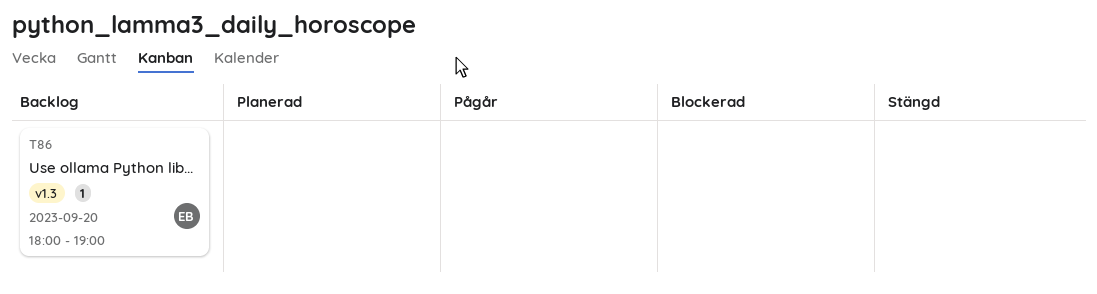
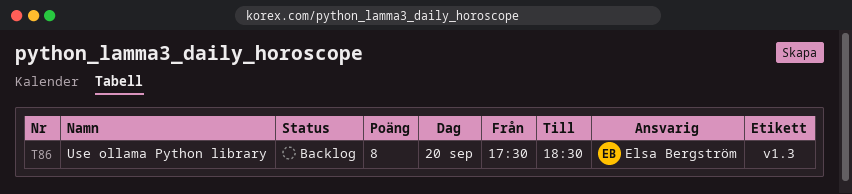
T86, estimate: 1 -> 8
T86, begins: 18:00 -> 17:30
T86, ends: 19:00 -> 18:30

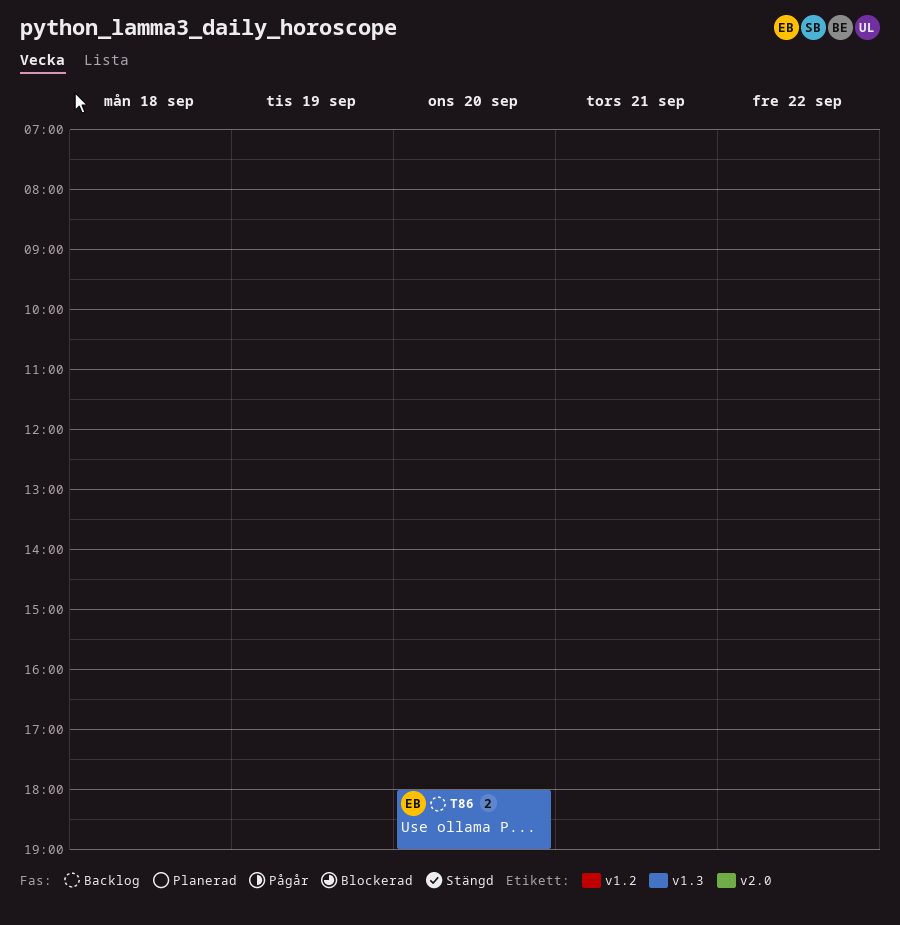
T86, estimate: 8 -> 2
T86, begins: 17:30 -> 18:00
T86, ends: 18:30 -> 19:00

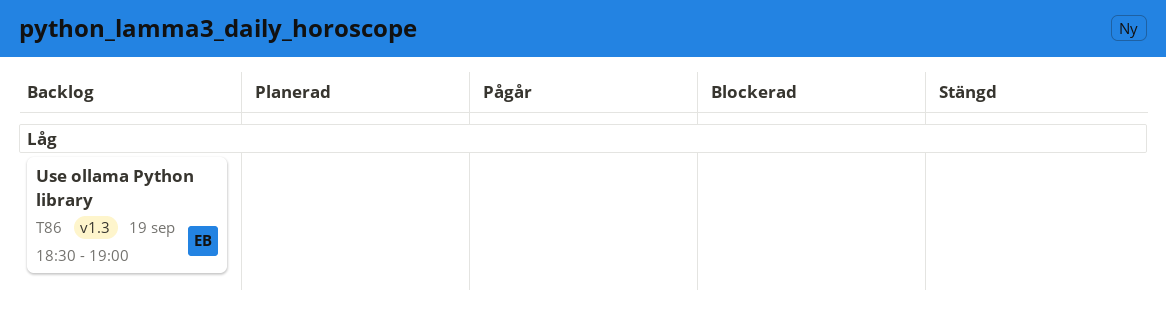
T86, day: Sep 20 -> Sep 19
T86, begins: 18:00 -> 18:30

